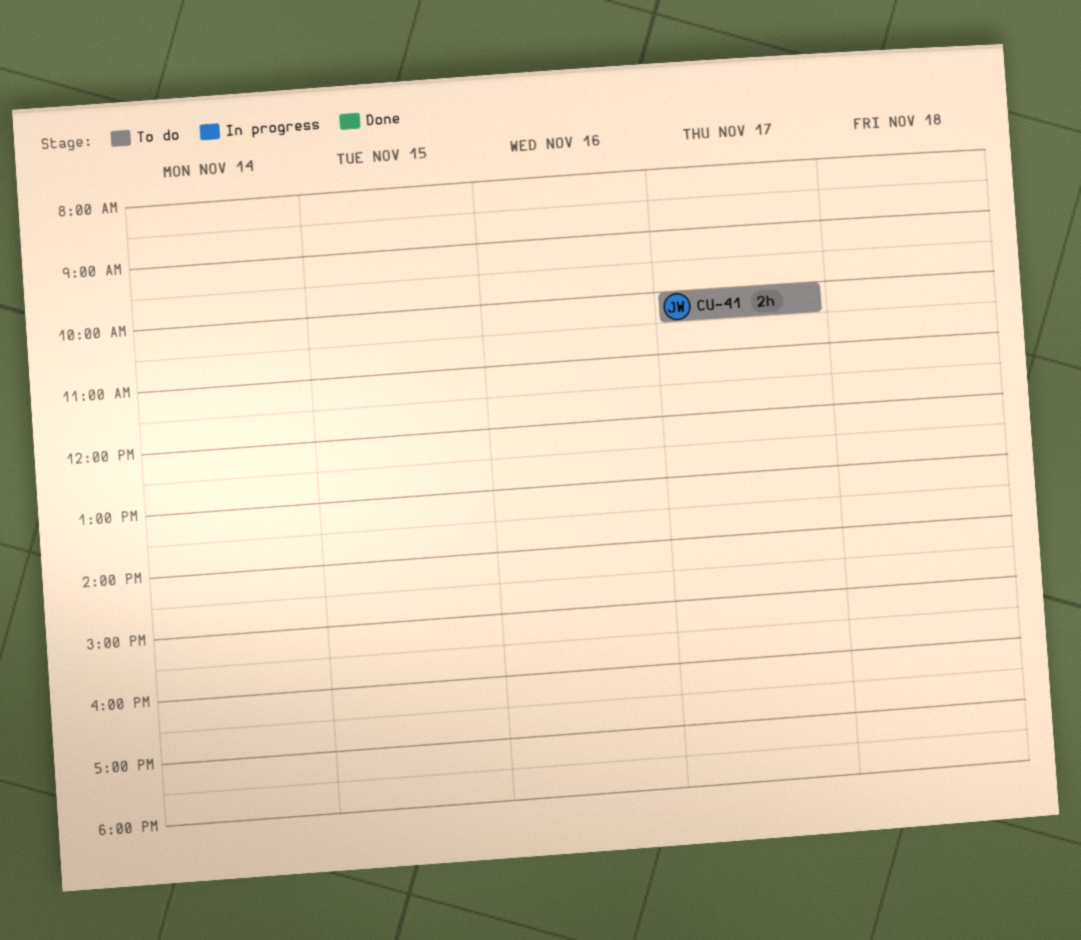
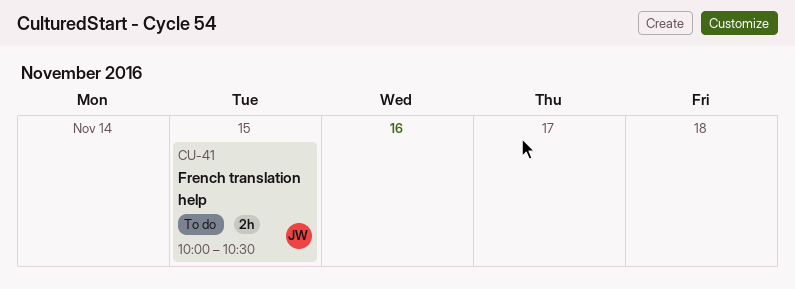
CU-41, day: Nov 17 -> Nov 15

